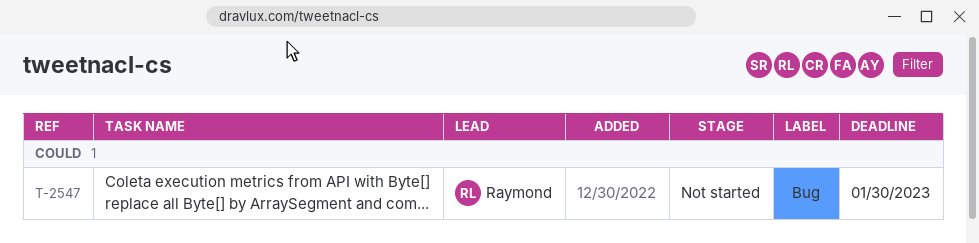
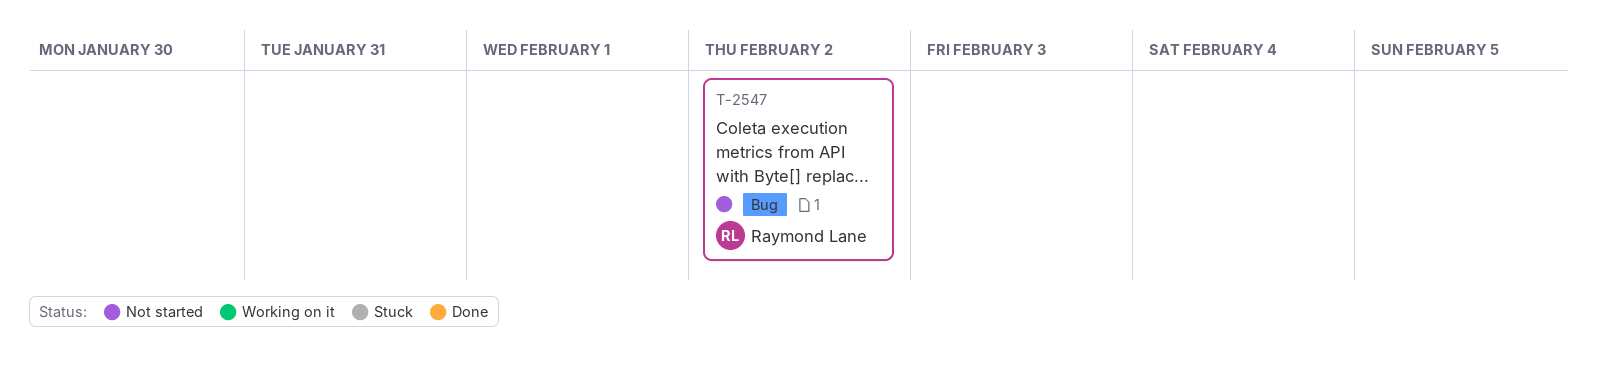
T-2547, due: Jan 30 -> Feb 2

